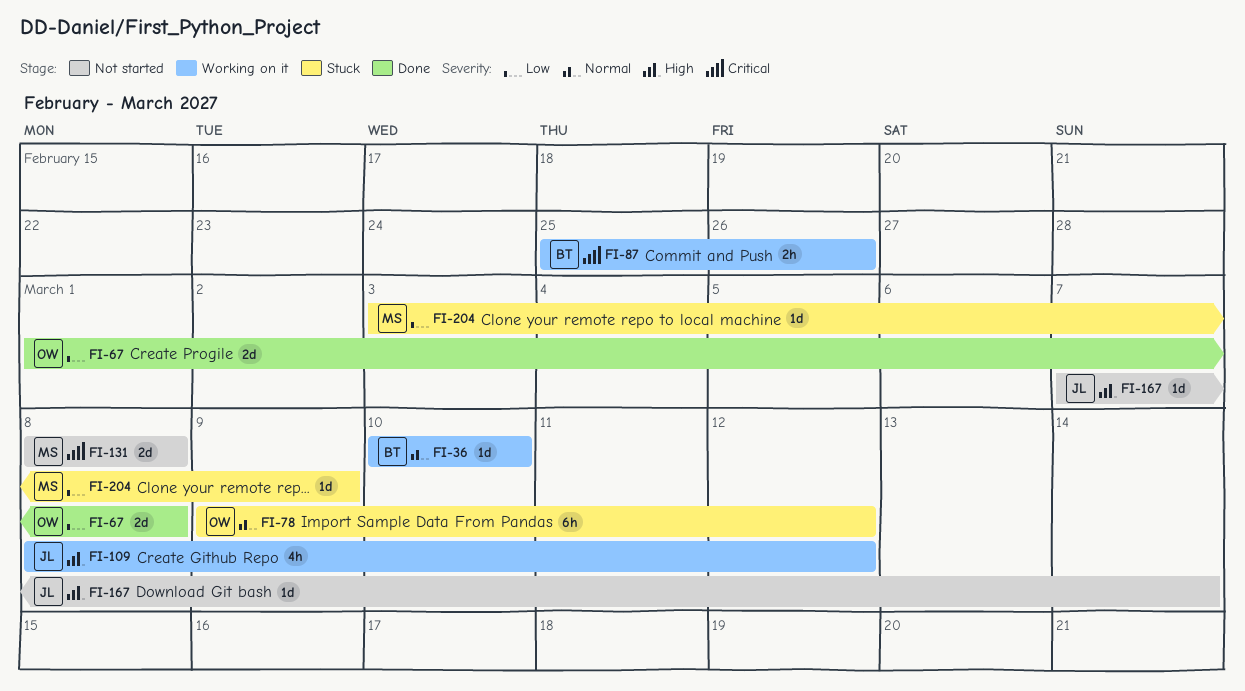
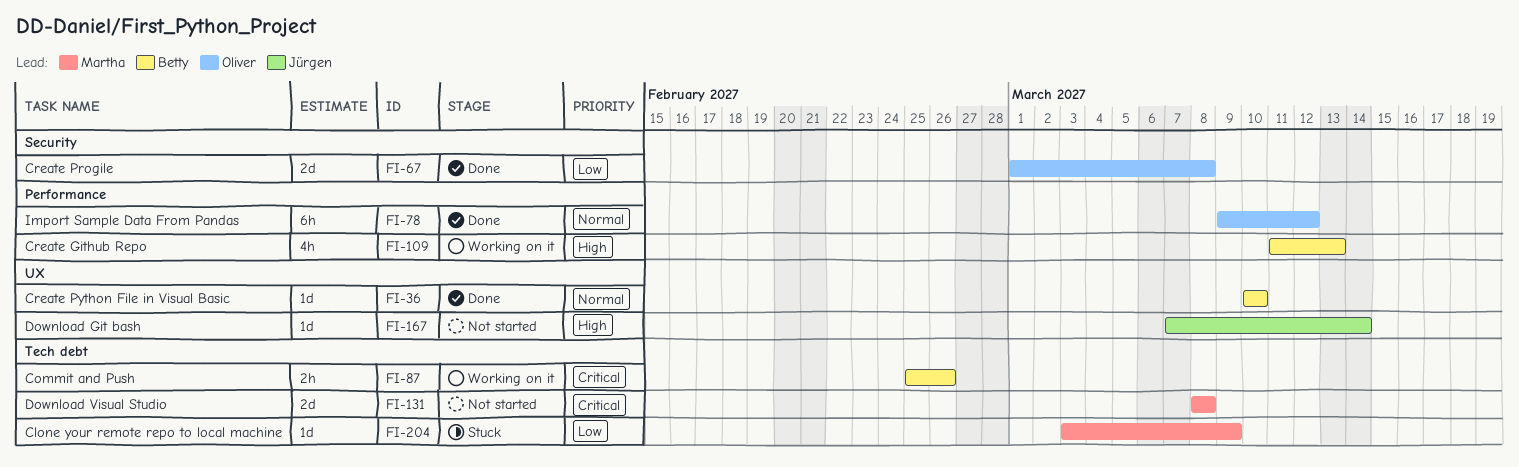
FI-36, status: Working on it -> Done
FI-78, status: Stuck -> Done
FI-109, owner: Jürgen -> Betty
FI-109, start: Mar 8 -> Mar 11
FI-109, due: Mar 12 -> Mar 13

